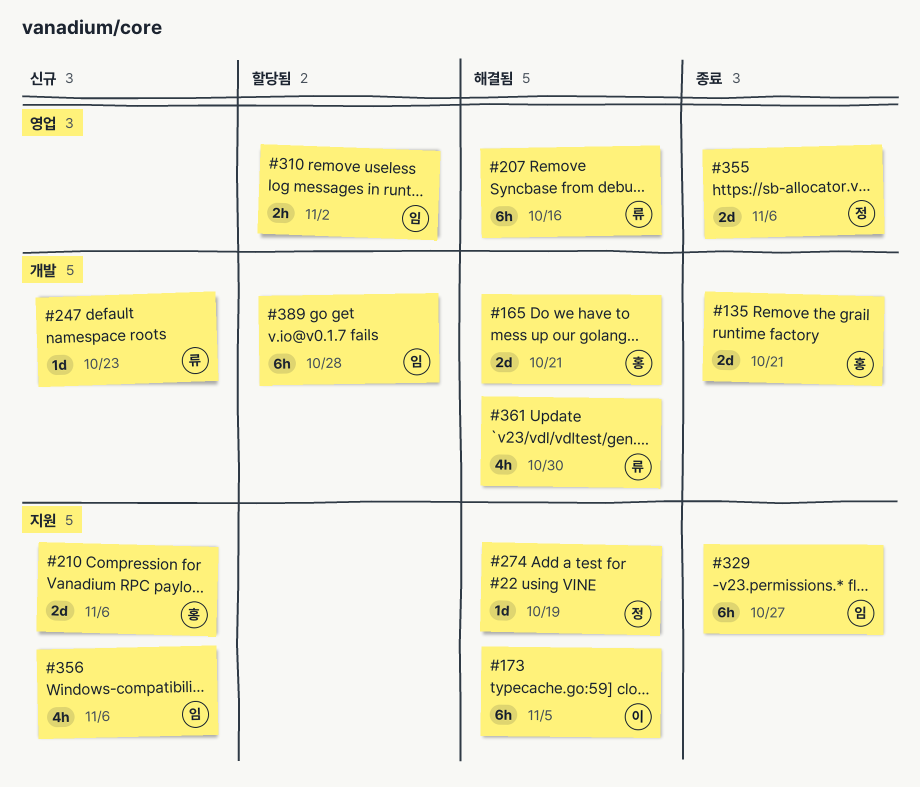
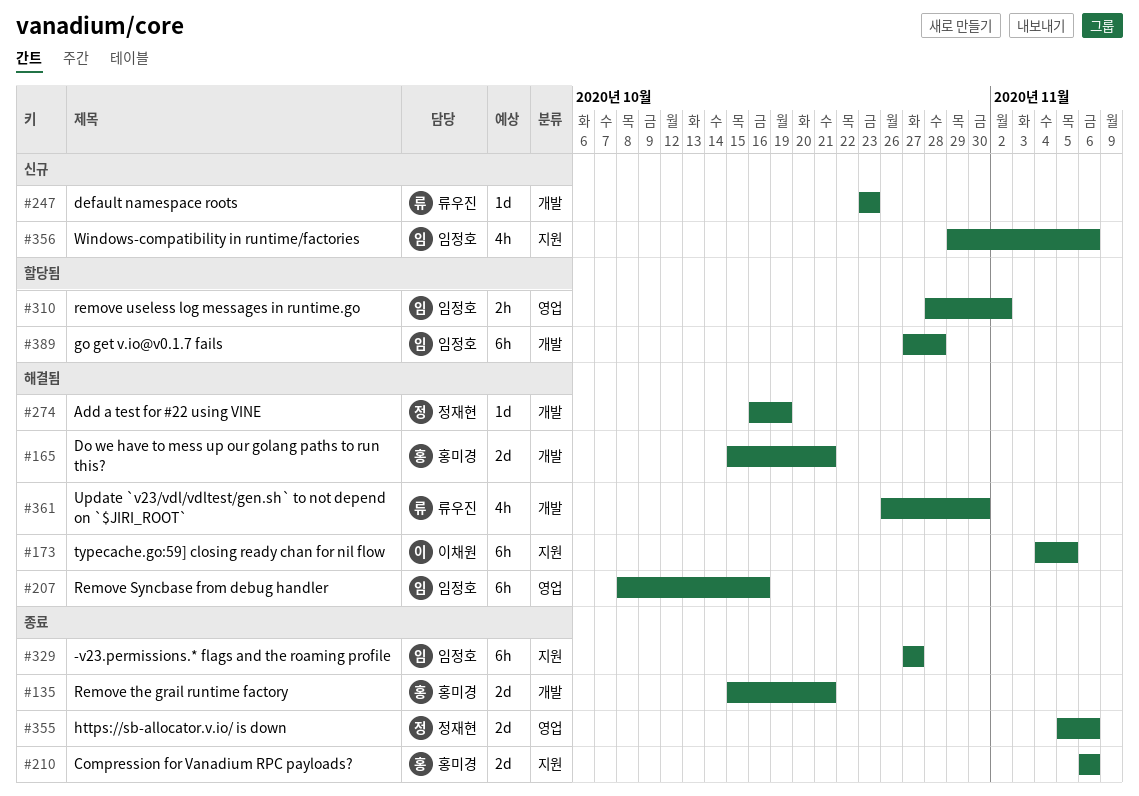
#207, owner: 류우진 -> 임정호
#210, status: 신규 -> 종료
#274, label: 지원 -> 개발

